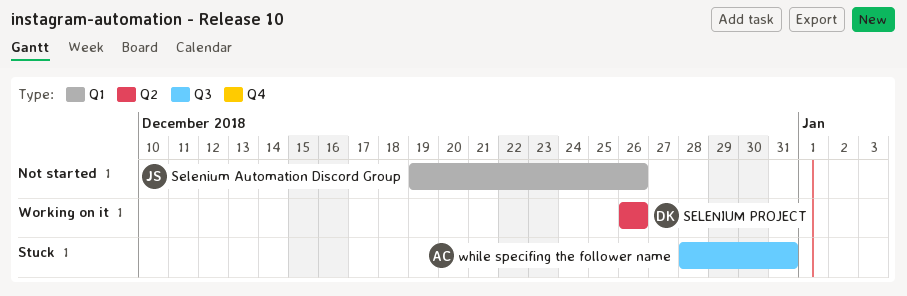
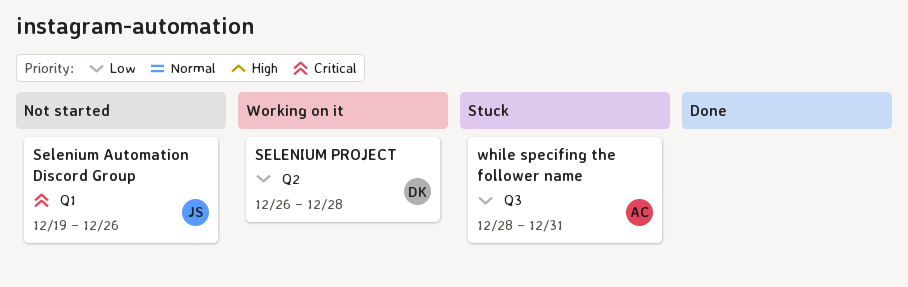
SELENIUM PROJECT, due: Dec 26 -> Dec 28

